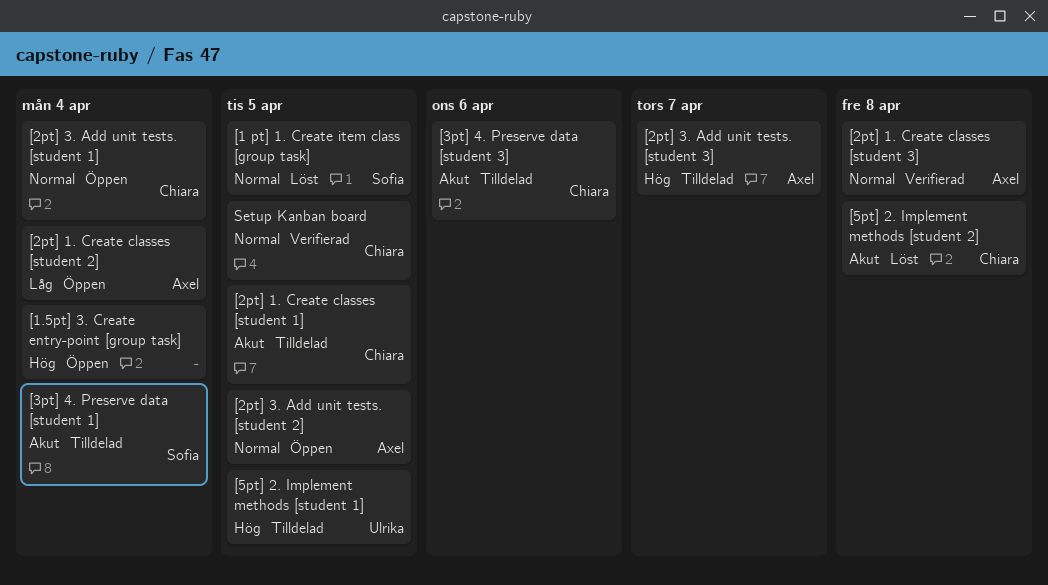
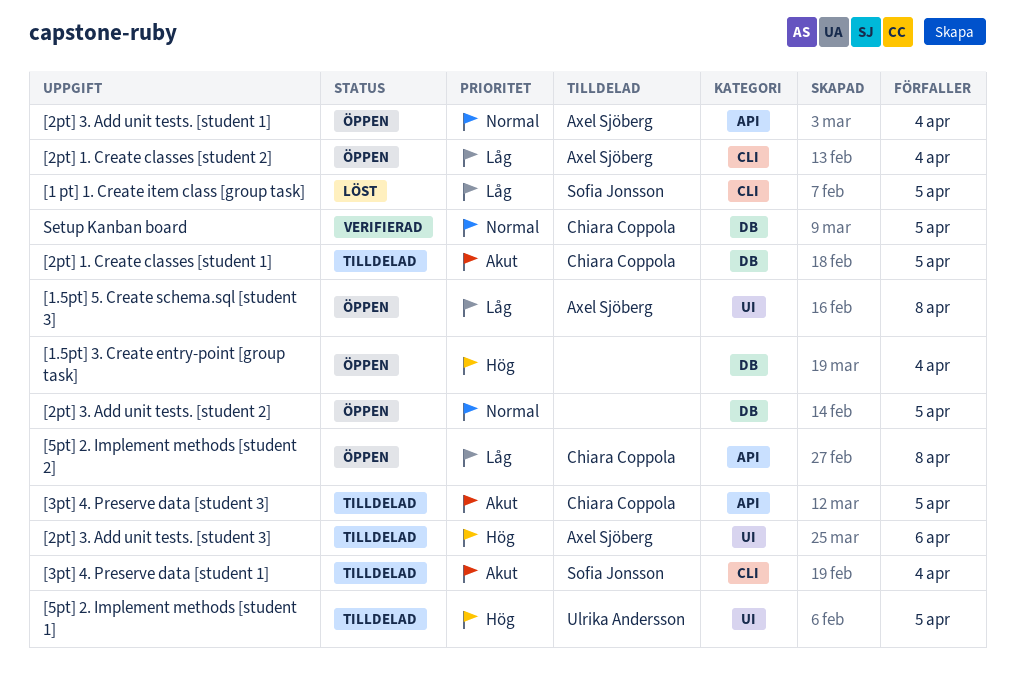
[1 pt] 1. Create item class [group task], priority: Normal -> Låg
[1.5pt] 5. Create schema.sql [student 3]: none -> present
[2pt] 1. Create classes [student 3]: present -> none
[2pt] 3. Add unit tests. [student 1], owner: Chiara Coppola -> Axel Sjöberg
[2pt] 3. Add unit tests. [student 2], owner: Axel Sjöberg -> none
[2pt] 3. Add unit tests. [student 3], due: Apr 7 -> Apr 6
[3pt] 4. Preserve data [student 3], due: Apr 6 -> Apr 5
[5pt] 2. Implement methods [student 2], status: Löst -> Öppen
[5pt] 2. Implement methods [student 2], priority: Akut -> Låg

